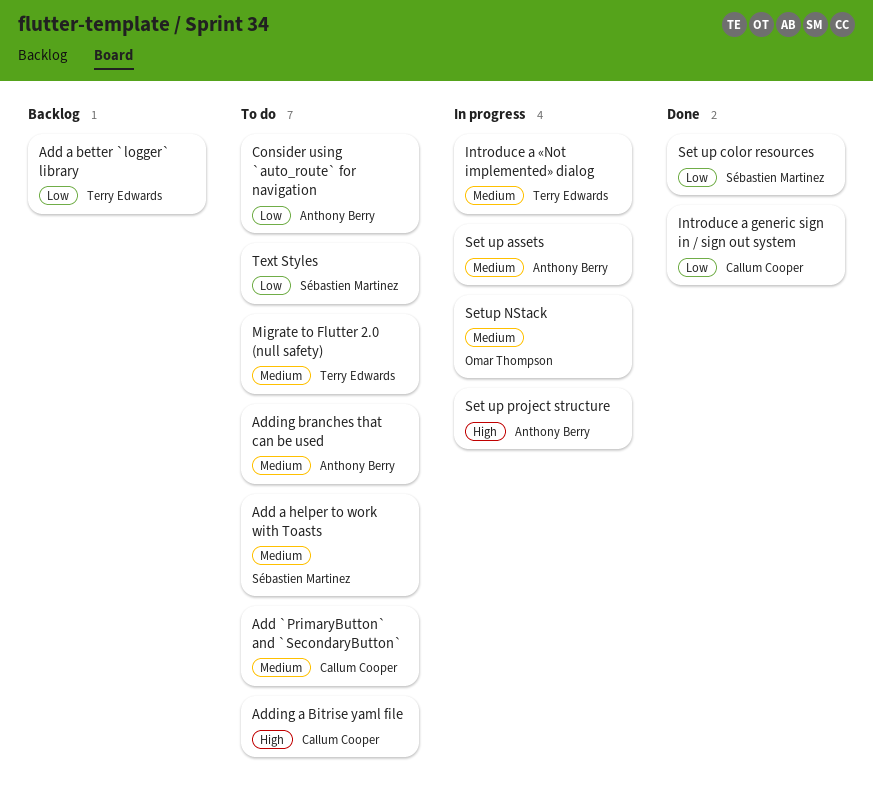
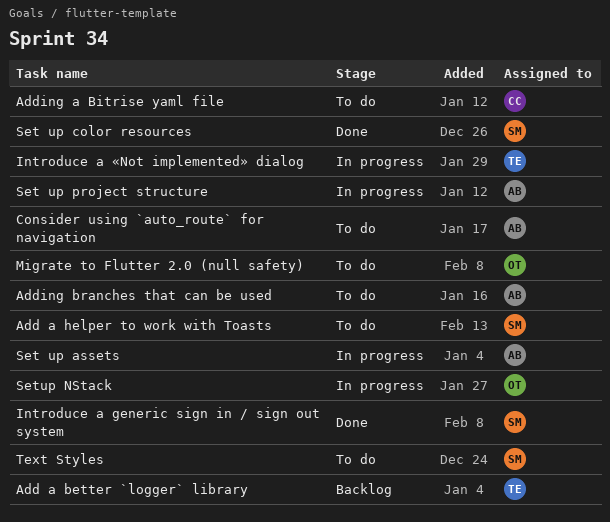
Add `PrimaryButton` and `SecondaryButton`: present -> none
Introduce a generic sign in / sign out system, owner: Callum Cooper -> Sébastien Martinez
Migrate to Flutter 2.0 (null safety), owner: Terry Edwards -> Omar Thompson

